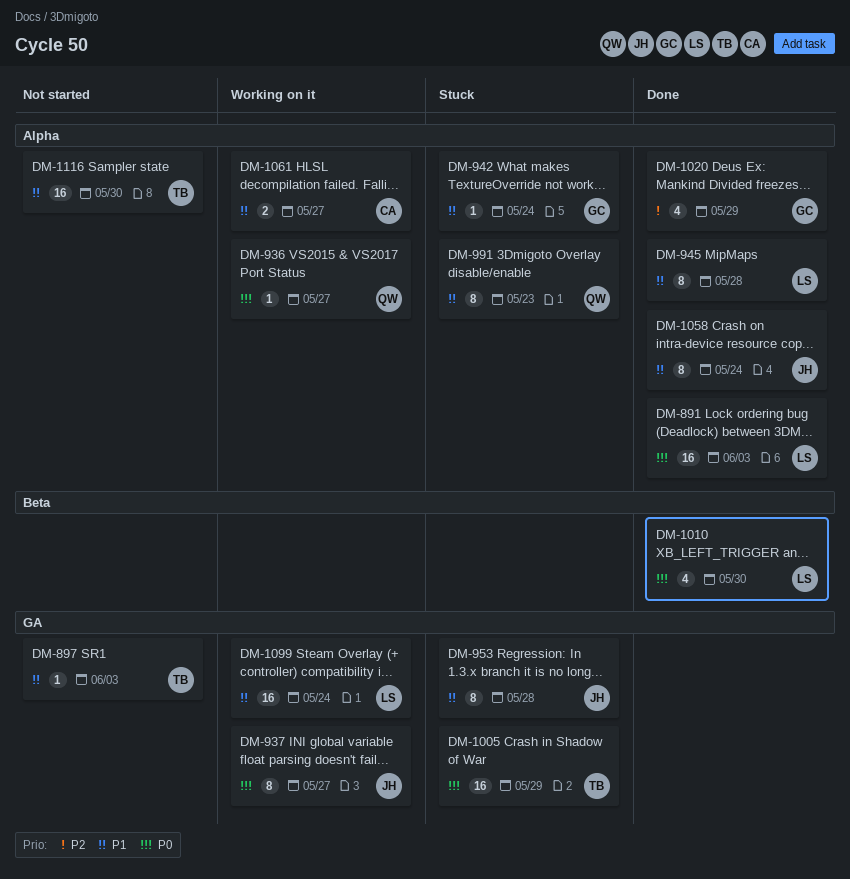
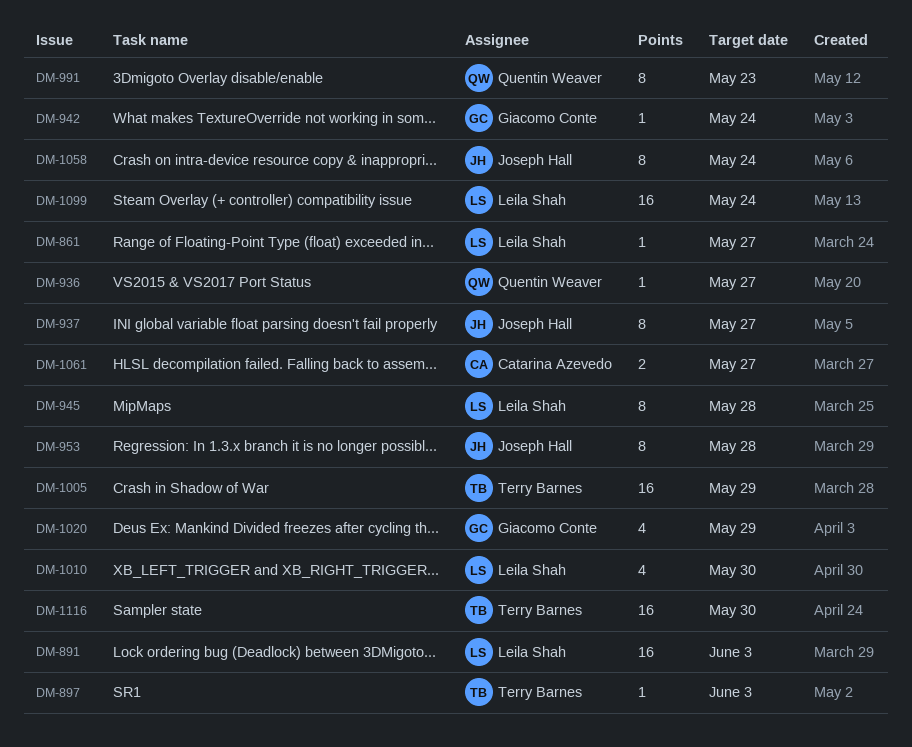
DM-861: none -> present

